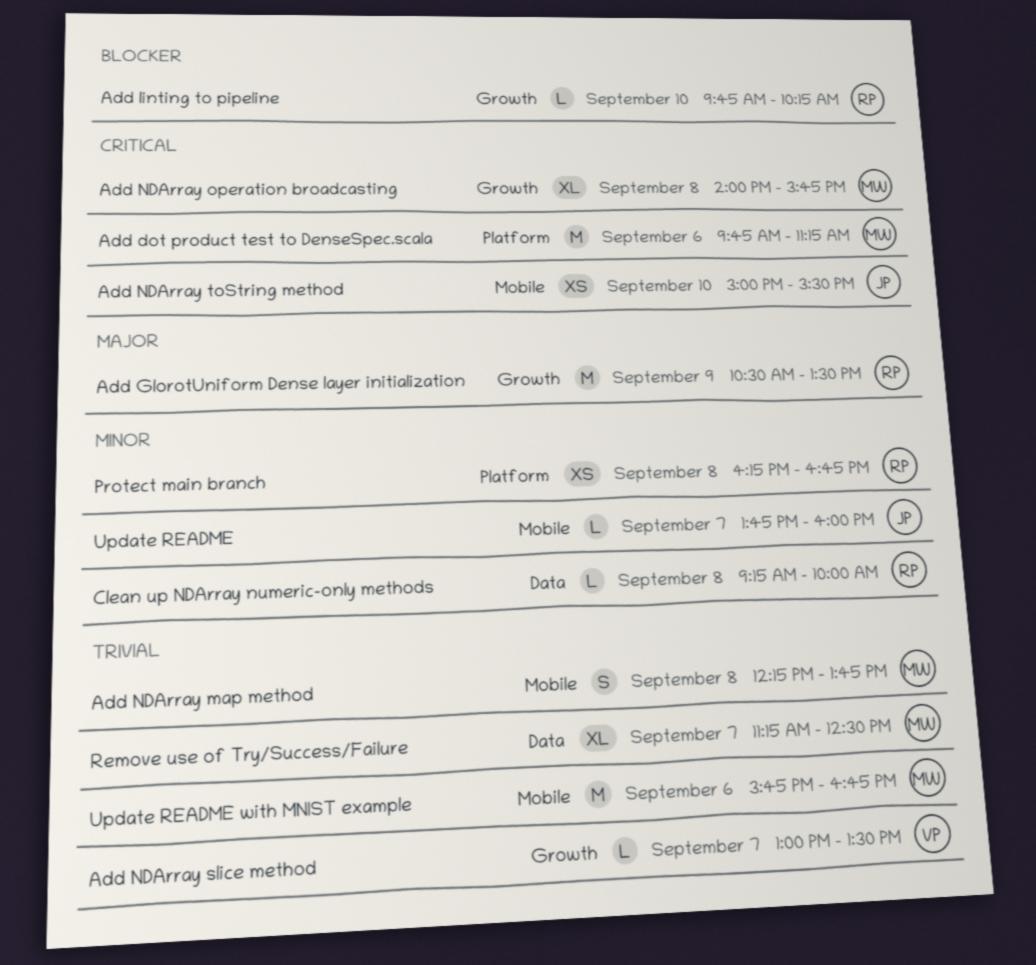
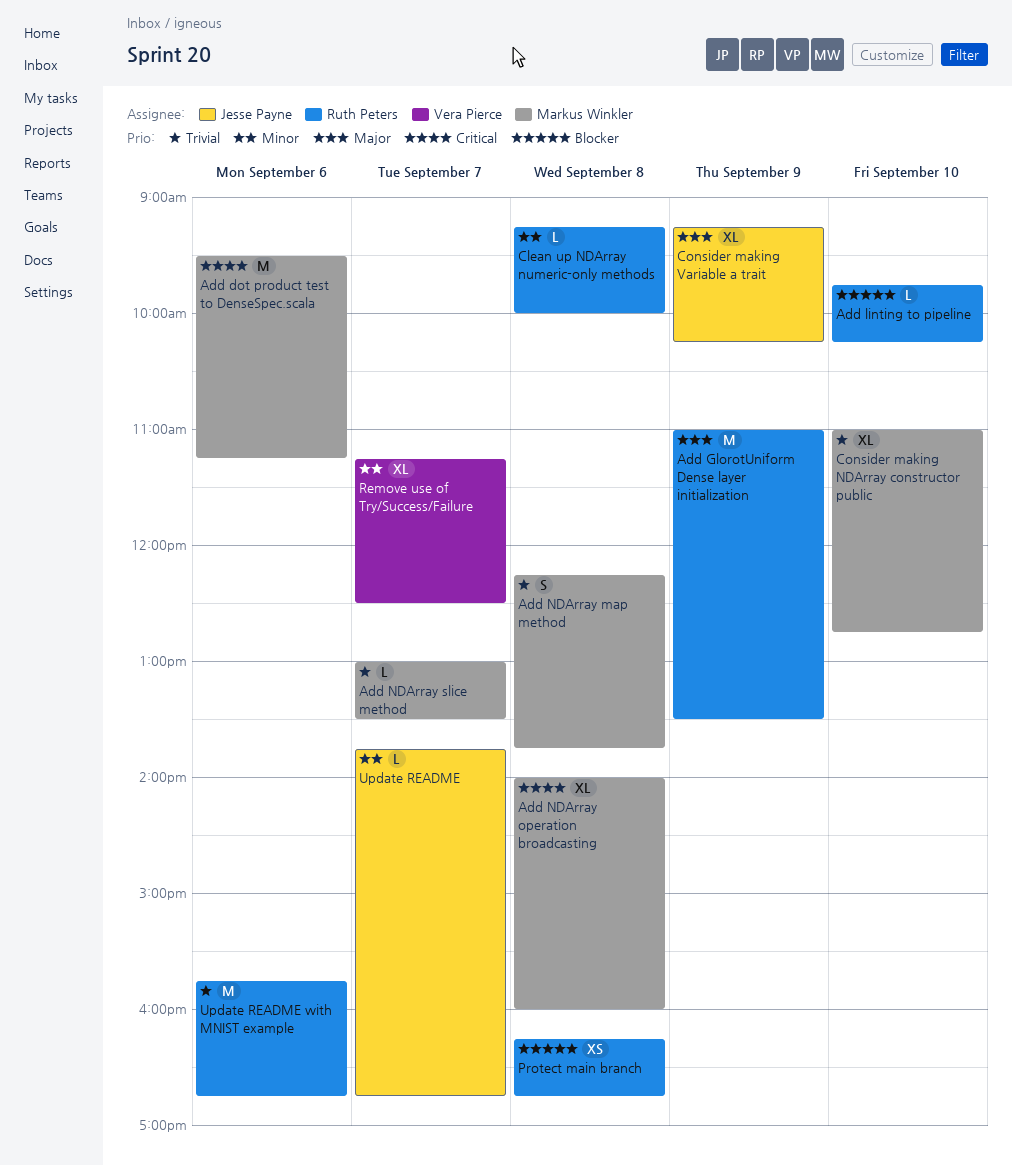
Add dot product test to DenseSpec.scala, begins: 09:45 -> 09:30
Add GlorotUniform Dense layer initialization, begins: 10:30 -> 11:00
Add NDArray operation broadcasting, ends: 15:45 -> 16:00
Add NDArray slice method, owner: Vera Pierce -> Markus Winkler
Add NDArray toString method: present -> none
Consider making NDArray constructor public: none -> present
Consider making Variable a trait: none -> present
Protect main branch, priority: Minor -> Blocker
Remove use of Try/Success/Failure, owner: Markus Winkler -> Vera Pierce
Remove use of Try/Success/Failure, priority: Trivial -> Minor
Update README, ends: 16:00 -> 16:45
Update README with MNIST example, owner: Markus Winkler -> Ruth Peters

